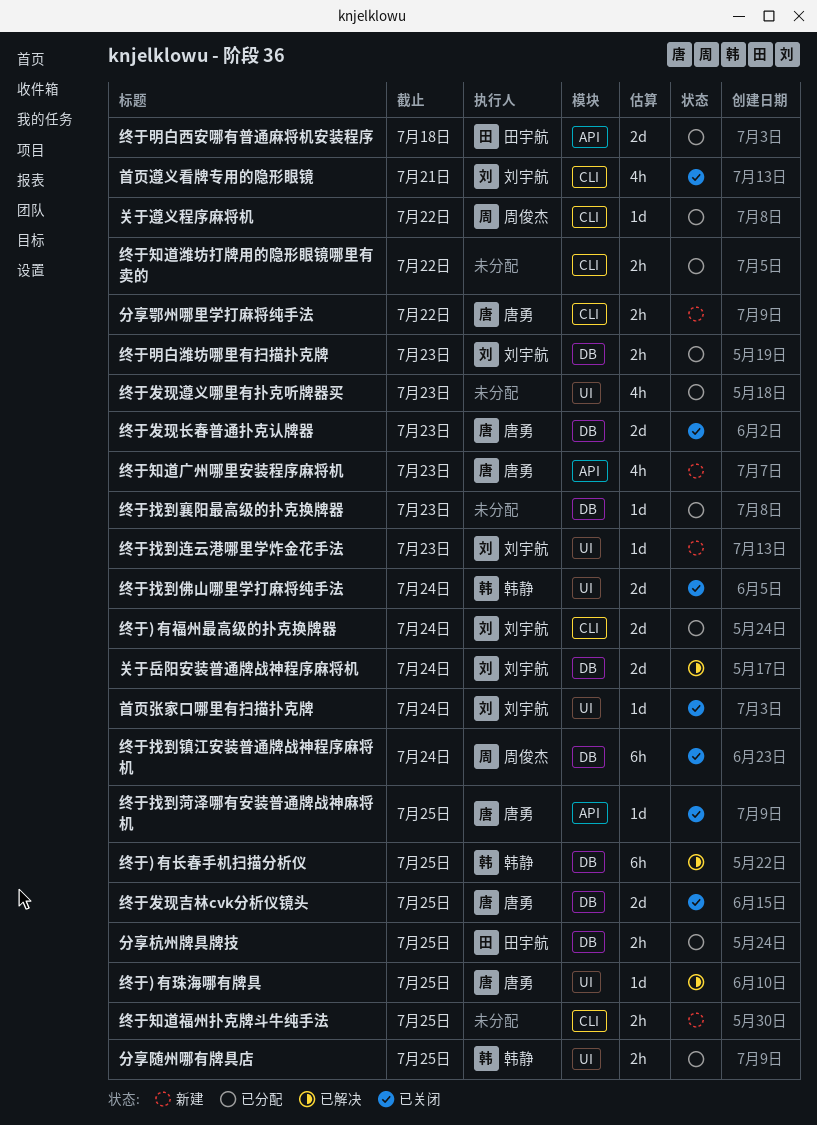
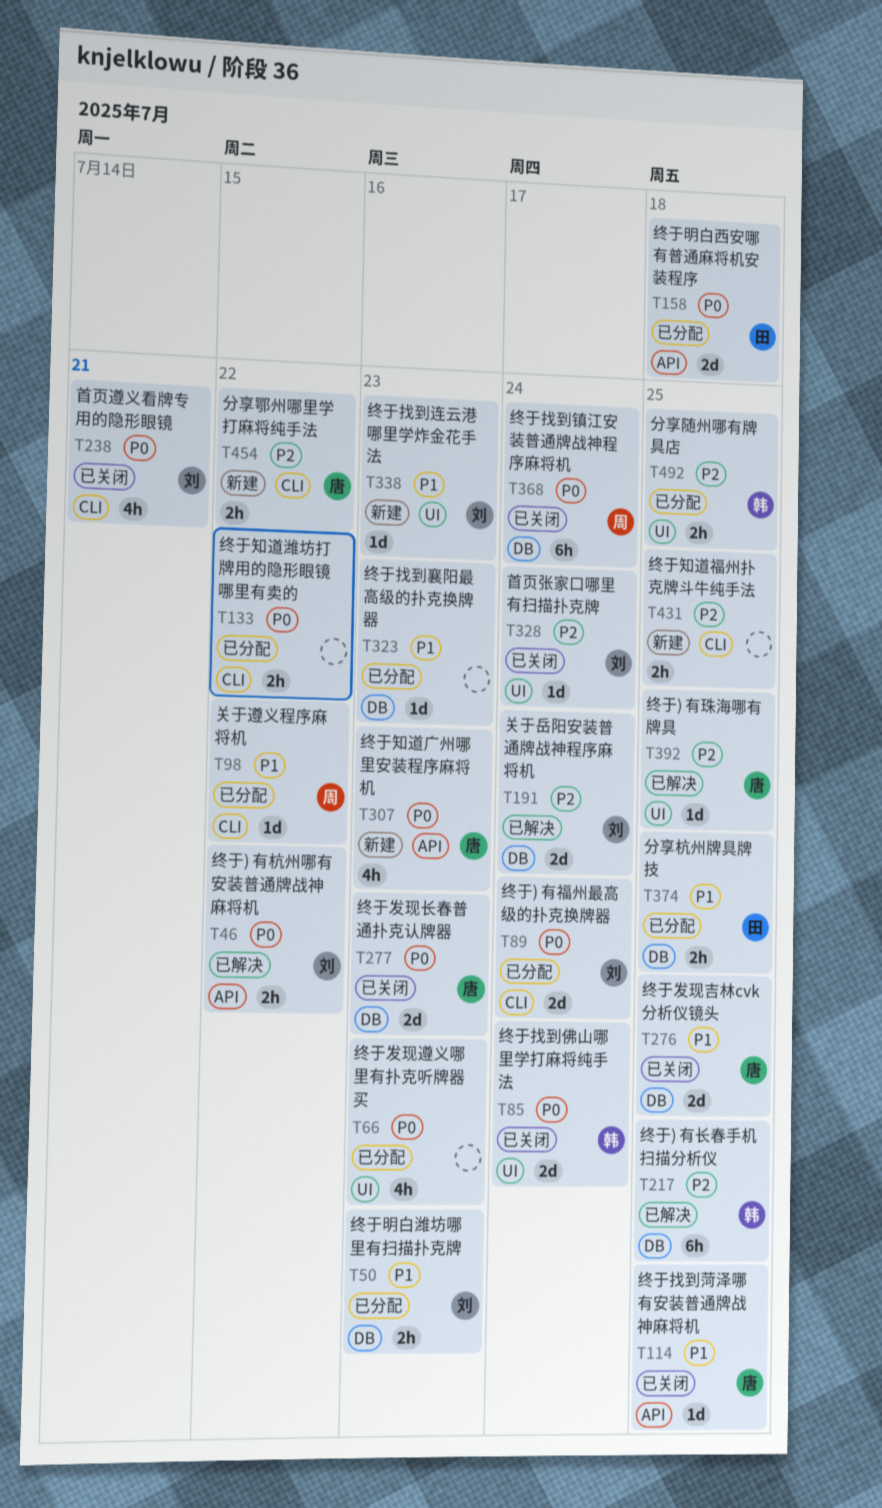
终于) 有杭州哪有安装普通牌战神麻将机: none -> present

